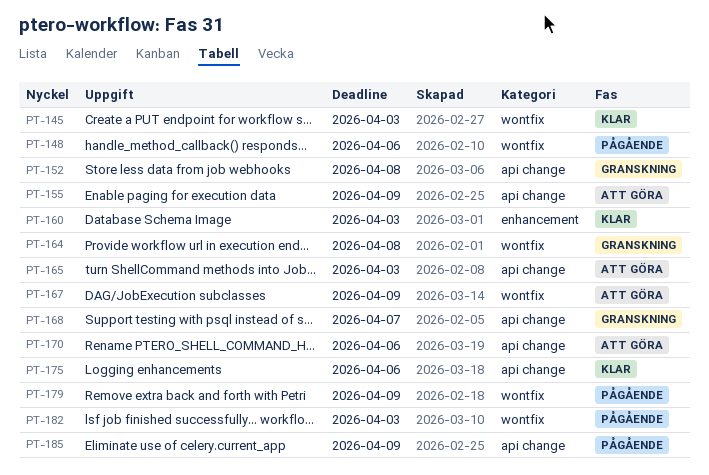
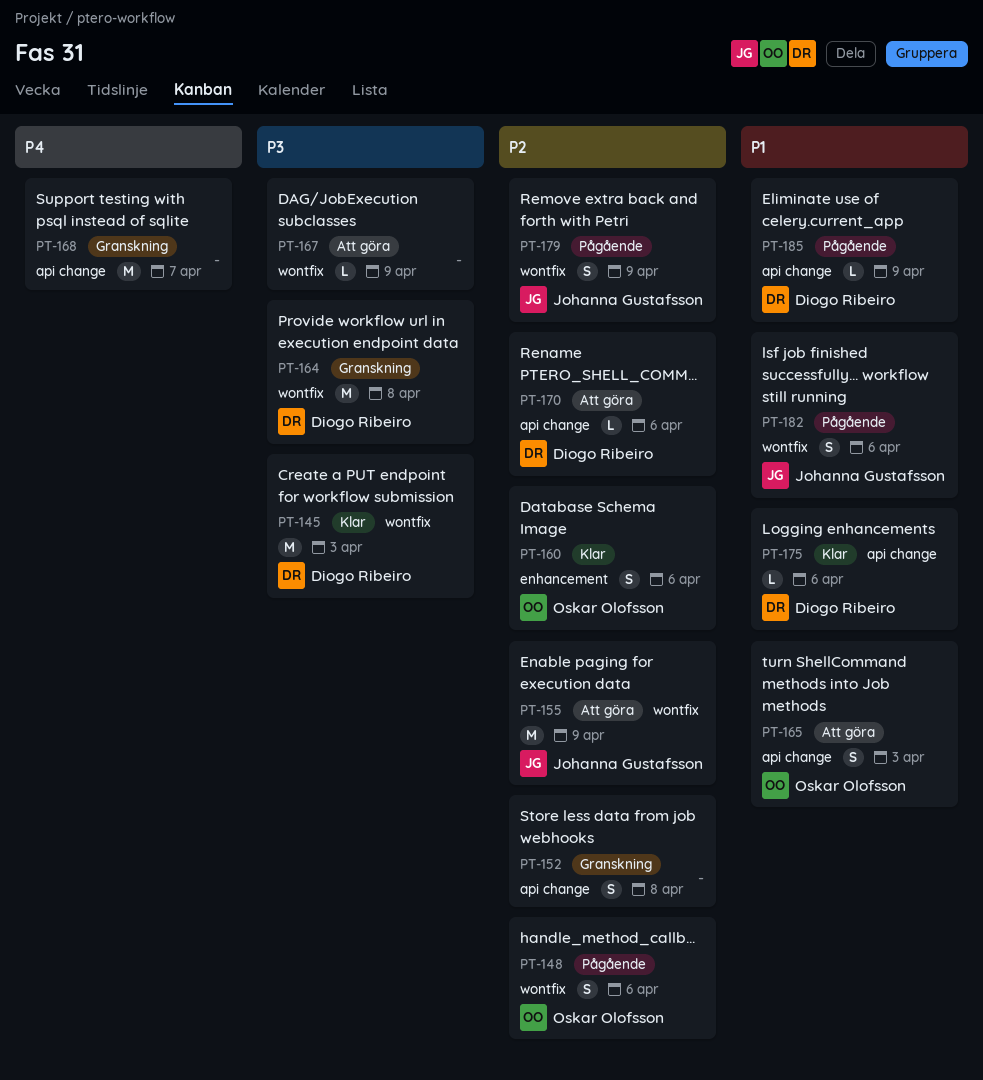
PT-155, label: api change -> wontfix
PT-160, due: Apr 3 -> Apr 6
PT-182, due: Apr 3 -> Apr 6

